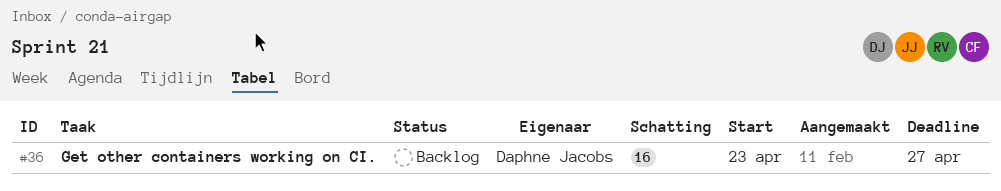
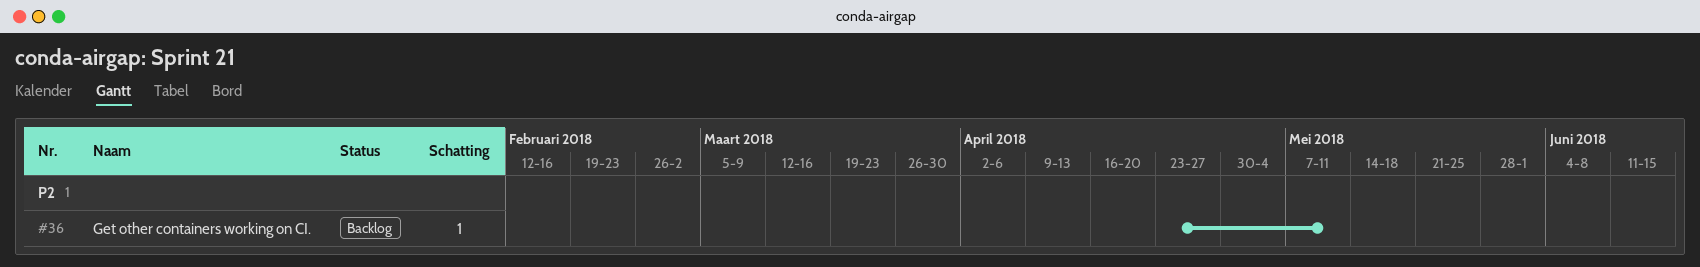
#36, estimate: 16 -> 1
#36, due: Apr 27 -> May 11

